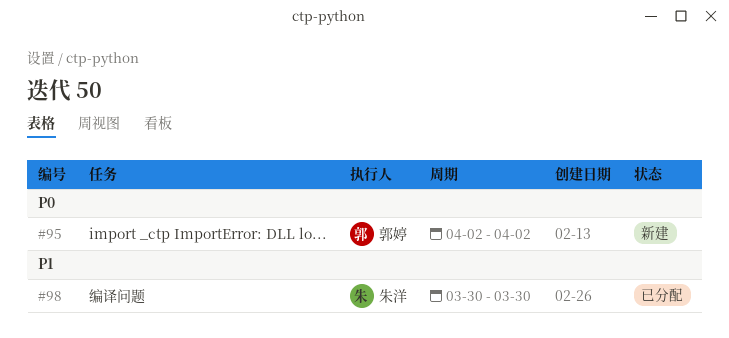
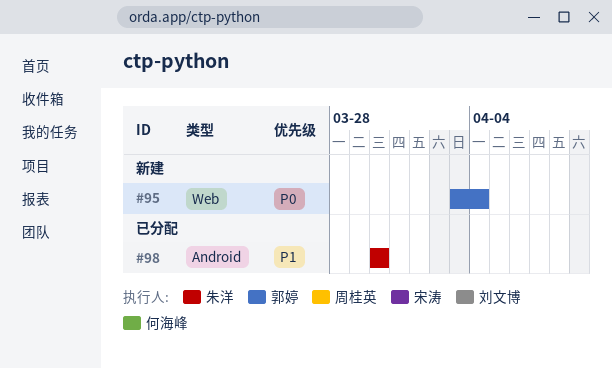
#95, start: Apr 2 -> Apr 3
#95, due: Apr 2 -> Apr 4

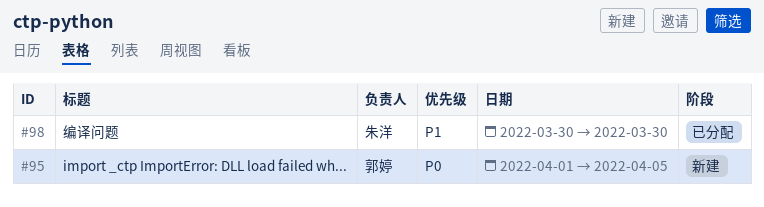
#95, start: Apr 3 -> Apr 1
#95, due: Apr 4 -> Apr 5

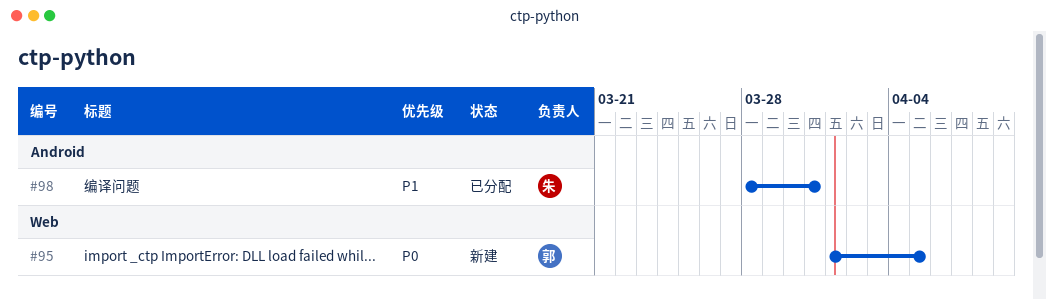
#98, start: Mar 30 -> Mar 28
#98, due: Mar 30 -> Mar 31

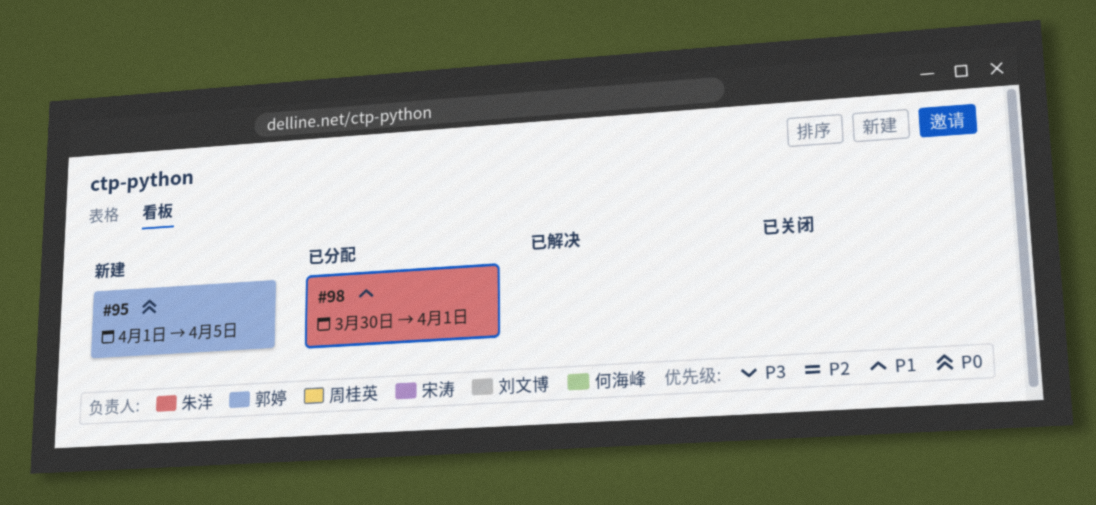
#98, start: Mar 28 -> Mar 30
#98, due: Mar 31 -> Apr 1

